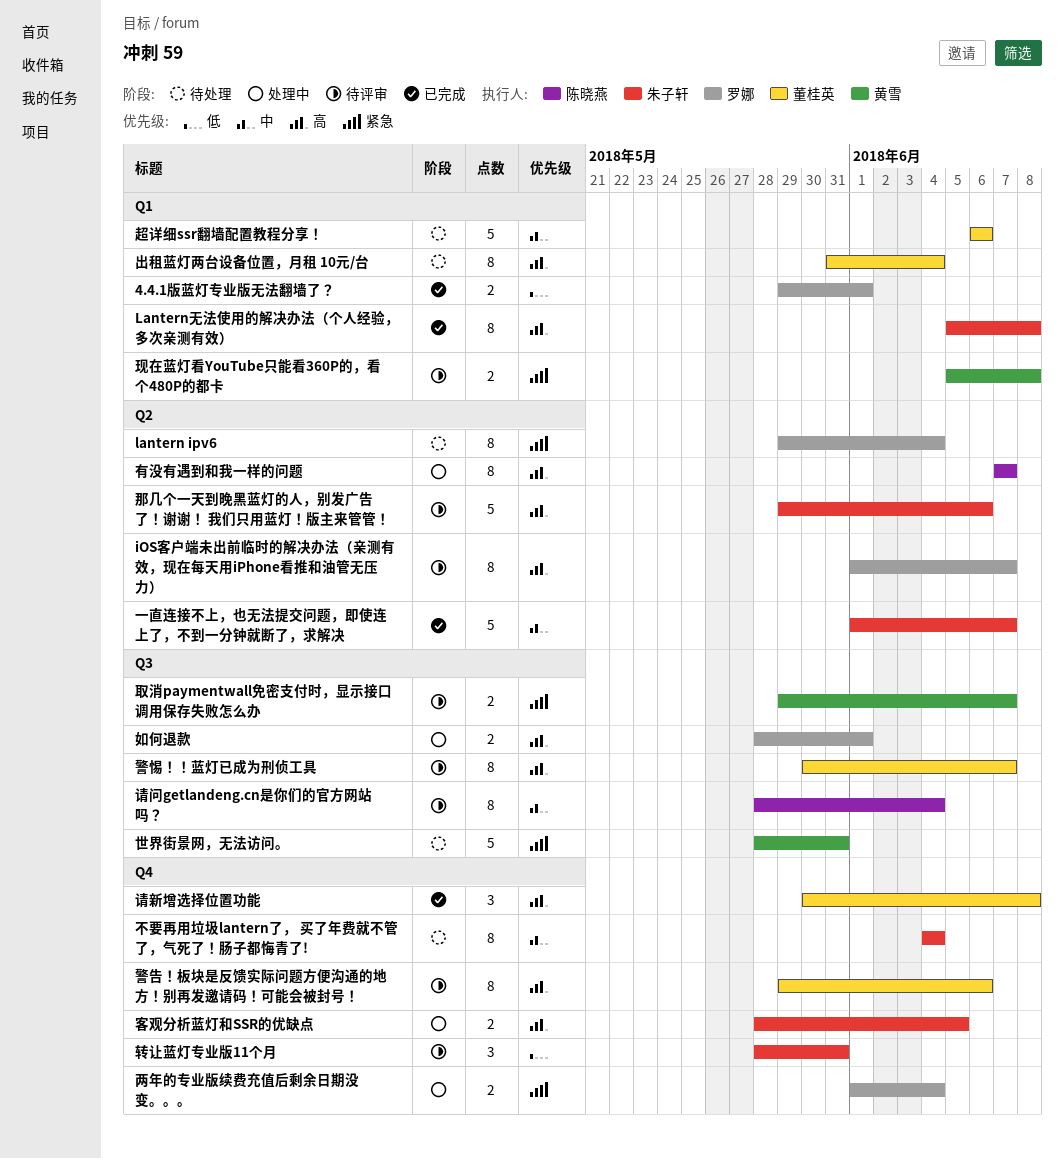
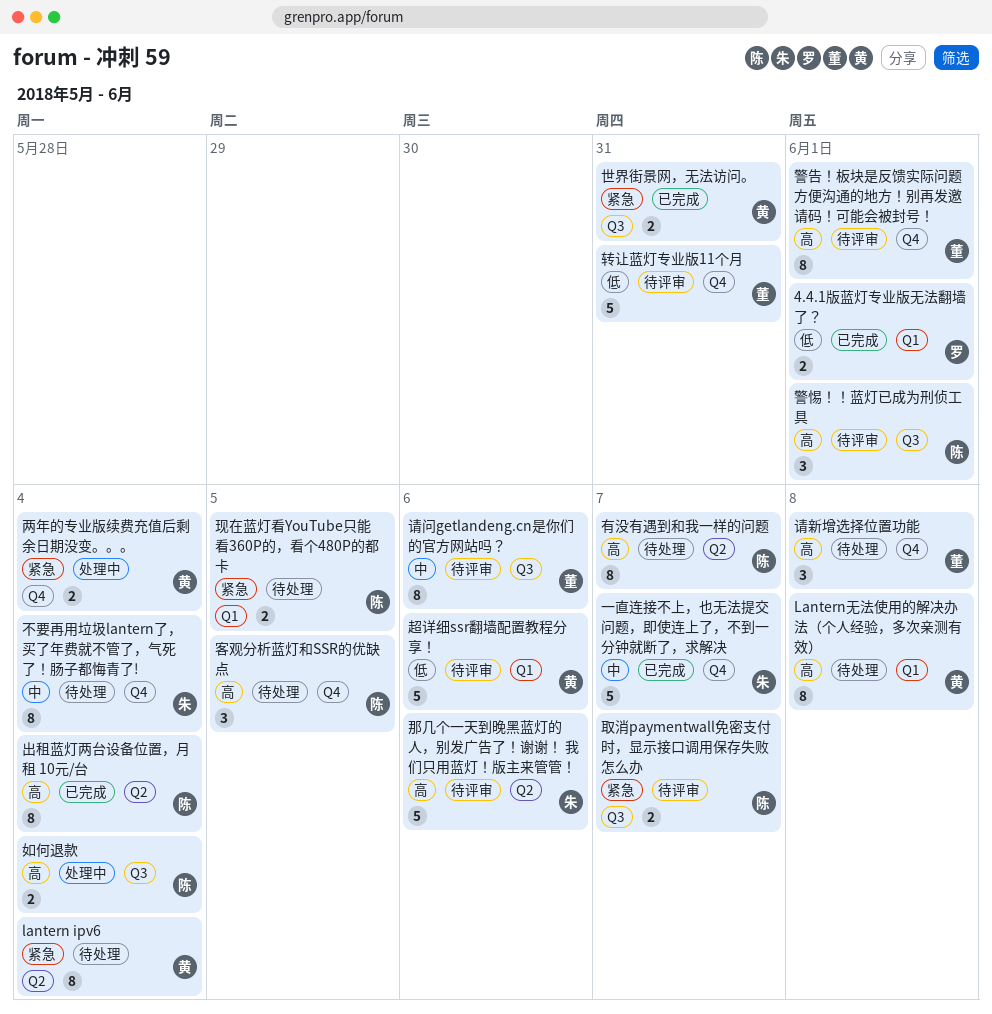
iOS客户端未出前临时的解决办法（亲测有效，现在每天用iPhone看推和油管无压力）: present -> none
lantern ipv6, owner: 罗娜 -> 黄雪
Lantern无法使用的解决办法（个人经验，多次亲测有效）, status: 已完成 -> 待处理
Lantern无法使用的解决办法（个人经验，多次亲测有效）, owner: 朱子轩 -> 黄雪
一直连接不上，也无法提交问题，即使连上了，不到一分钟就断了，求解决, label: Q2 -> Q4
世界街景网，无法访问。, status: 待处理 -> 已完成
世界街景网，无法访问。, estimate: 5 -> 2
两年的专业版续费充值后剩余日期没变。。。, owner: 罗娜 -> 黄雪
出租蓝灯两台设备位置，月租 10元/台, status: 待处理 -> 已完成
出租蓝灯两台设备位置，月租 10元/台, owner: 董桂英 -> 陈晓燕
出租蓝灯两台设备位置，月租 10元/台, label: Q1 -> Q2
取消paymentwall免密支付时，显示接口调用保存失败怎么办, owner: 黄雪 -> 陈晓燕
如何退款, owner: 罗娜 -> 陈晓燕
如何退款, due: Jun 1 -> Jun 4
客观分析蓝灯和SSR的优缺点, status: 处理中 -> 待处理
客观分析蓝灯和SSR的优缺点, owner: 朱子轩 -> 陈晓燕
客观分析蓝灯和SSR的优缺点, estimate: 2 -> 3
有没有遇到和我一样的问题, status: 处理中 -> 待处理
现在蓝灯看YouTube只能看360P的，看个480P的都卡, status: 待评审 -> 待处理
现在蓝灯看YouTube只能看360P的，看个480P的都卡, owner: 黄雪 -> 陈晓燕
现在蓝灯看YouTube只能看360P的，看个480P的都卡, due: Jun 8 -> Jun 5
警告！板块是反馈实际问题方便沟通的地方！别再发邀请码！可能会被封号！, due: Jun 6 -> Jun 1
警惕！！蓝灯已成为刑侦工具, owner: 董桂英 -> 陈晓燕
警惕！！蓝灯已成为刑侦工具, estimate: 8 -> 3
警惕！！蓝灯已成为刑侦工具, due: Jun 7 -> Jun 1
请新增选择位置功能, status: 已完成 -> 待处理
请问getlandeng.cn是你们的官方网站吗？, owner: 陈晓燕 -> 董桂英
请问getlandeng.cn是你们的官方网站吗？, due: Jun 4 -> Jun 6
超详细ssr翻墙配置教程分享！, status: 待处理 -> 待评审
超详细ssr翻墙配置教程分享！, owner: 董桂英 -> 黄雪
超详细ssr翻墙配置教程分享！, priority: 中 -> 低
转让蓝灯专业版11个月, owner: 朱子轩 -> 董桂英
转让蓝灯专业版11个月, estimate: 3 -> 5

